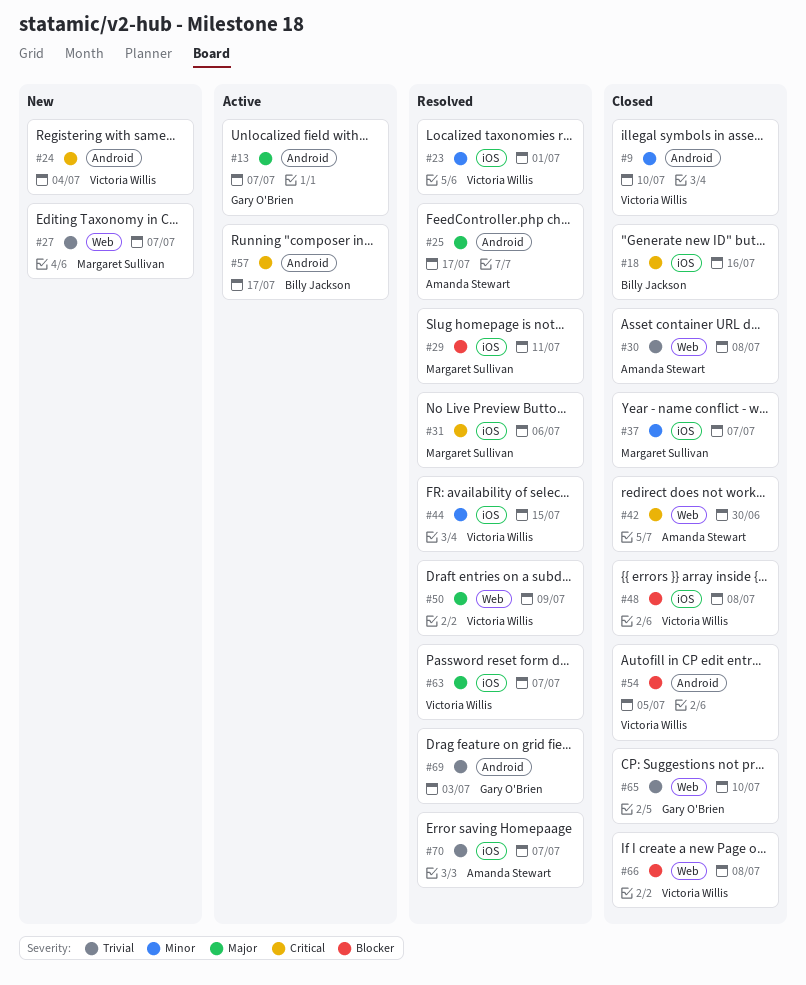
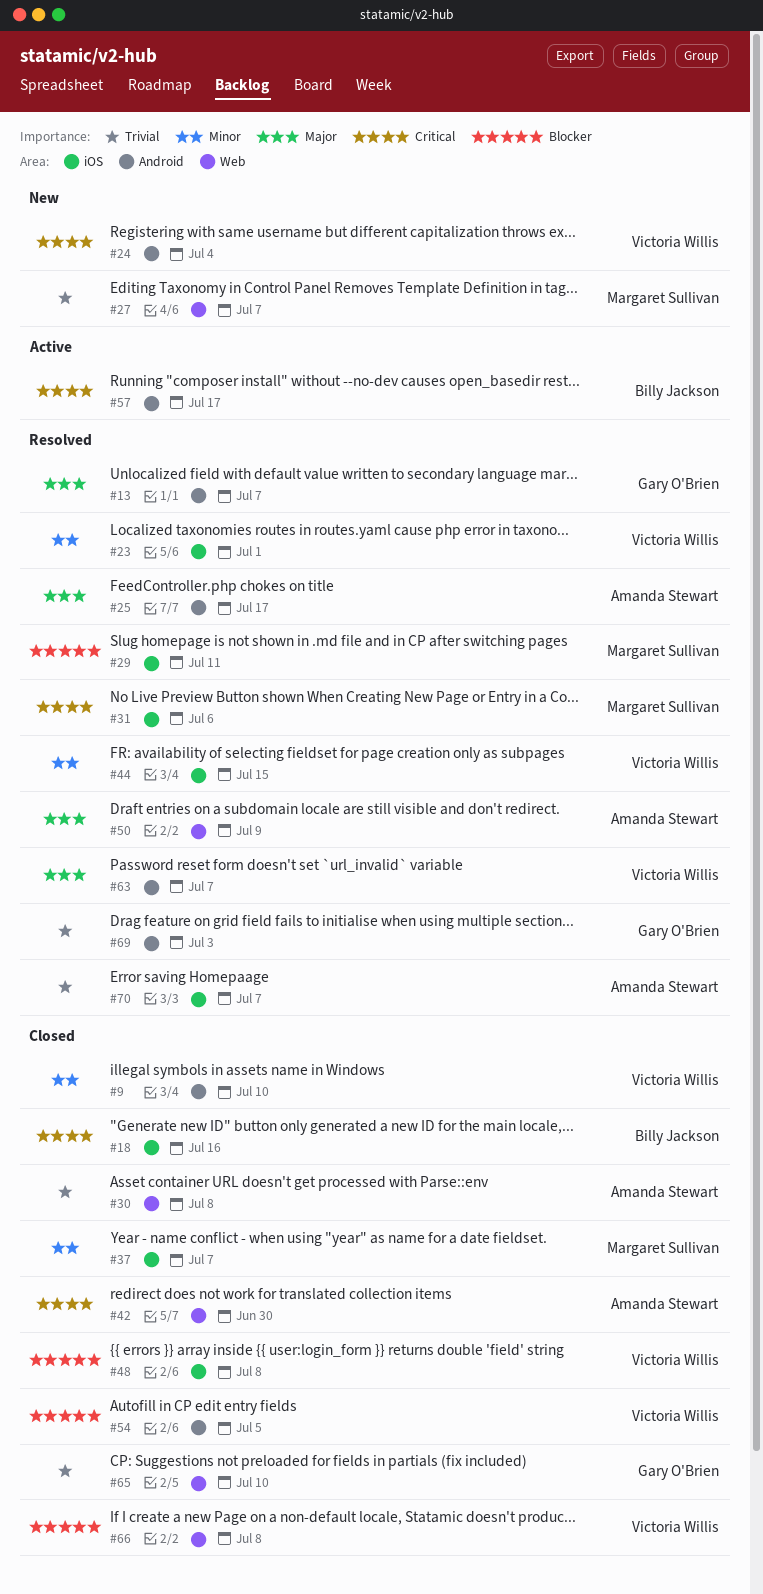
#13, status: Active -> Resolved
#50, owner: Victoria Willis -> Amanda Stewart
#63, label: iOS -> Android

